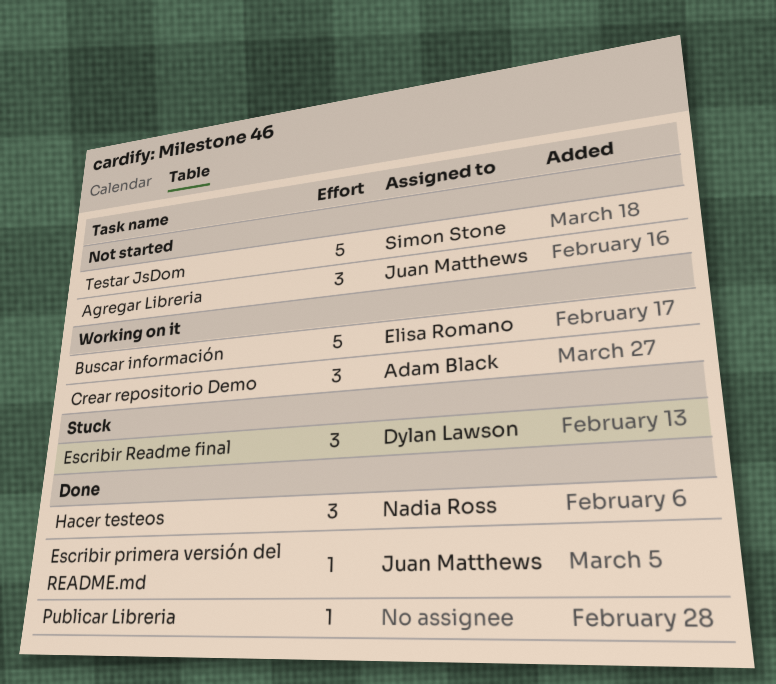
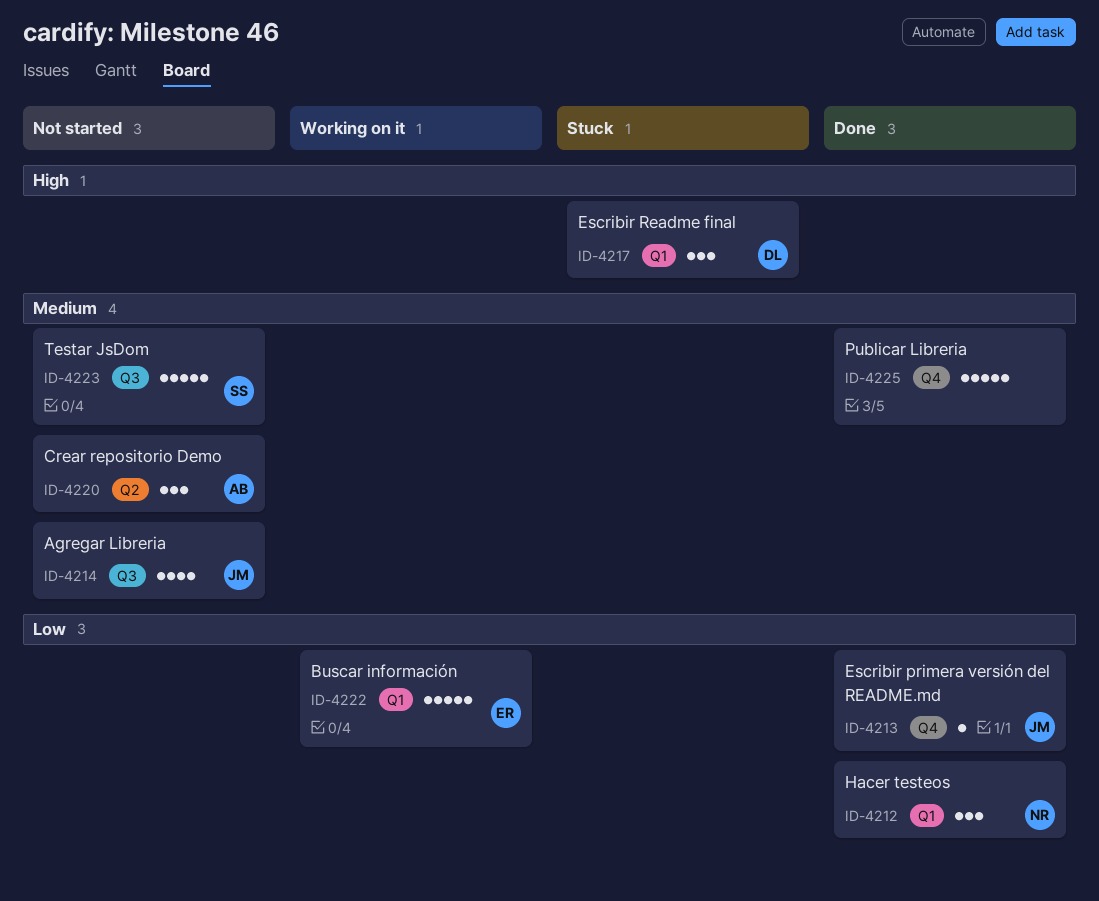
Agregar Libreria, estimate: 3 -> 4
Crear repositorio Demo, status: Working on it -> Not started
Publicar Libreria, estimate: 1 -> 5

